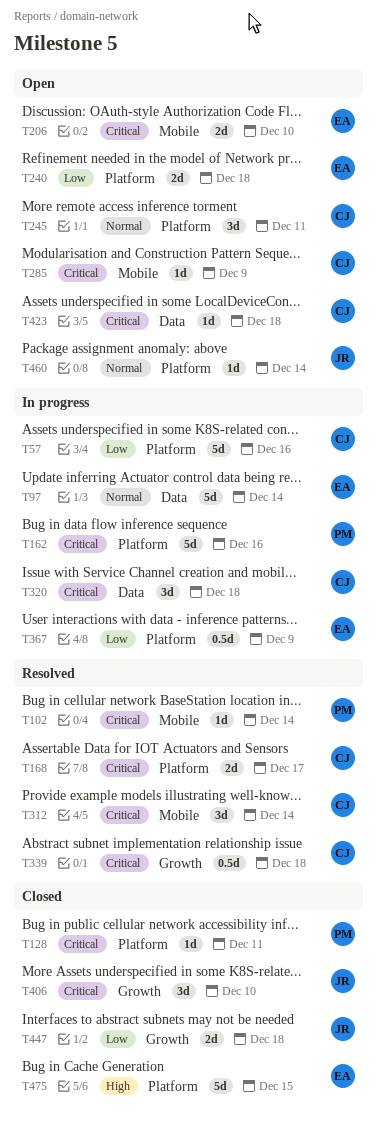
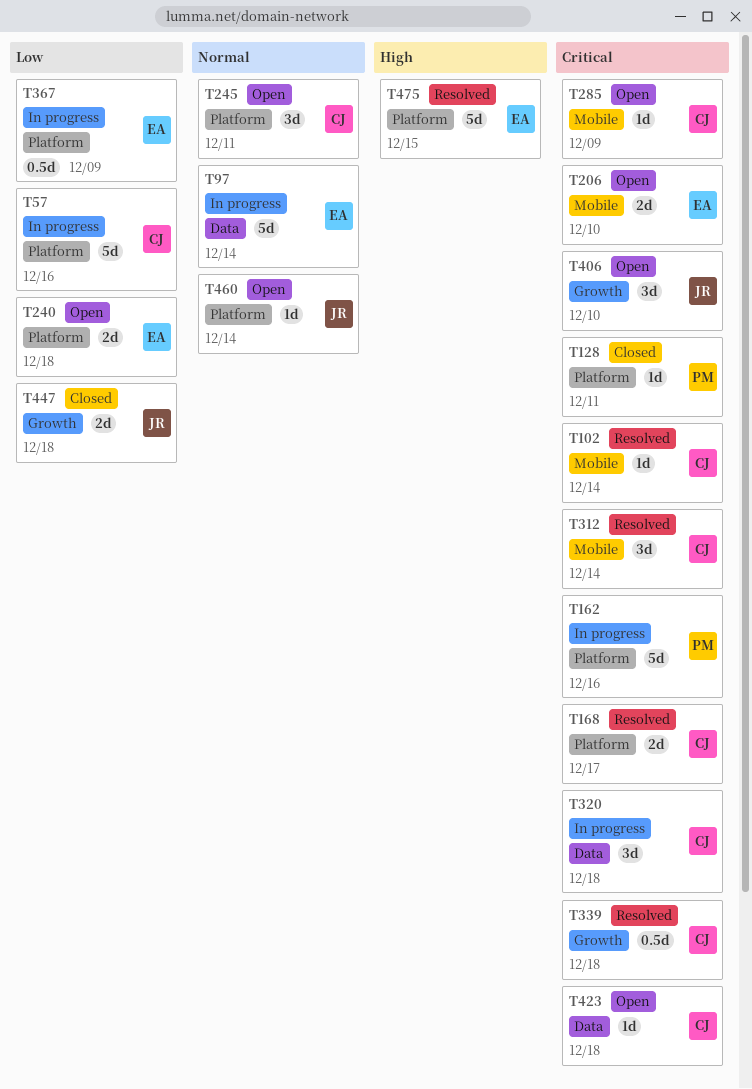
T102, owner: PM -> CJ
T406, status: Closed -> Open
T475, status: Closed -> Resolved

